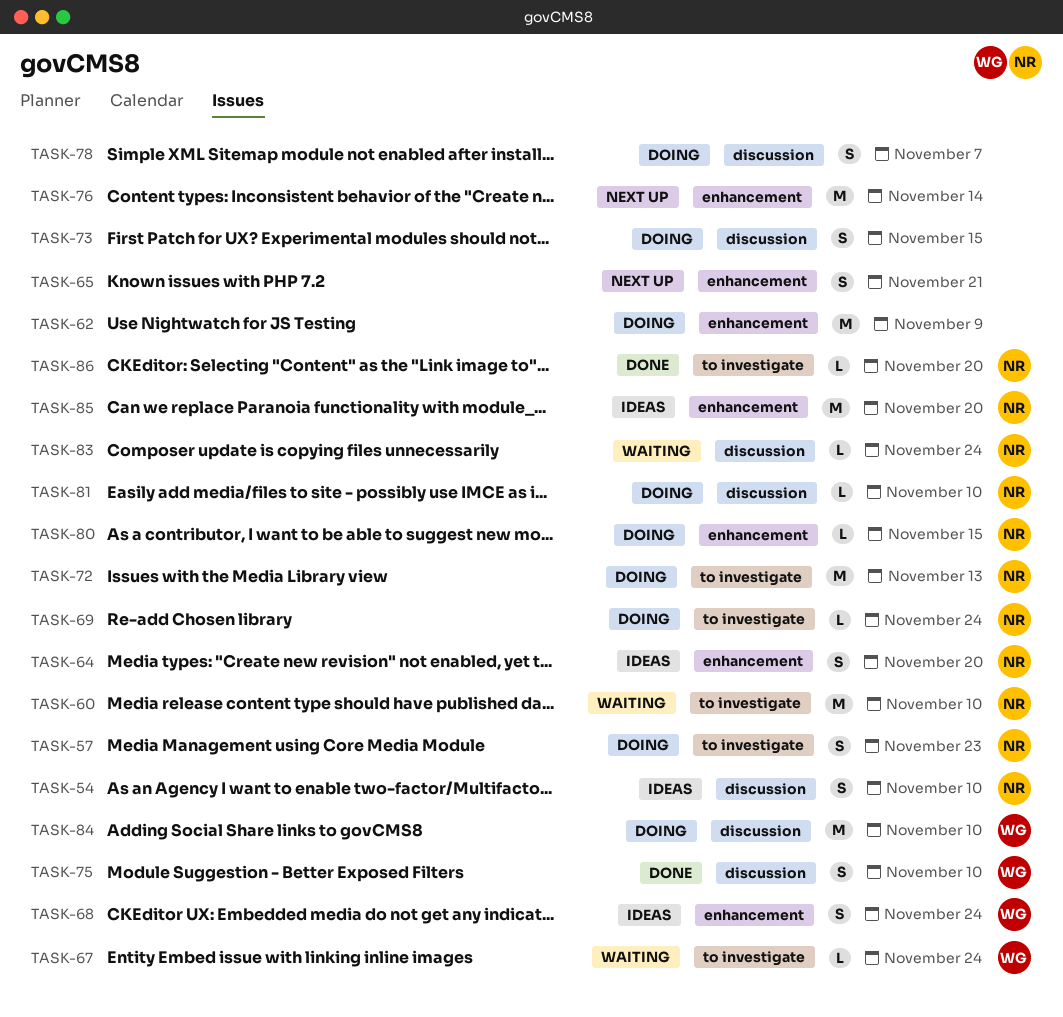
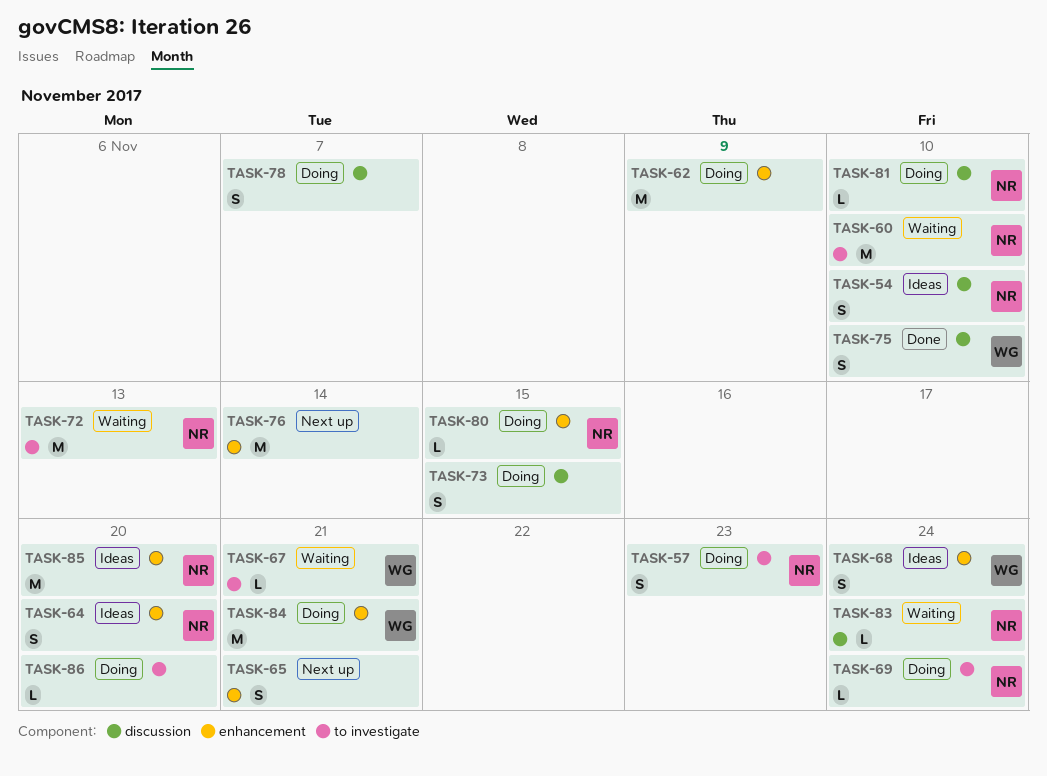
TASK-67, due: Nov 24 -> Nov 21
TASK-72, status: Doing -> Waiting
TASK-84, label: discussion -> enhancement
TASK-84, due: Nov 10 -> Nov 21
TASK-86, status: Done -> Doing
TASK-86, owner: NR -> none

